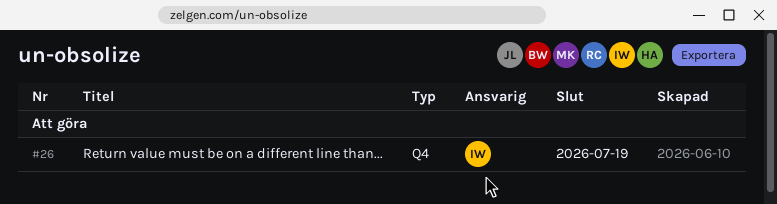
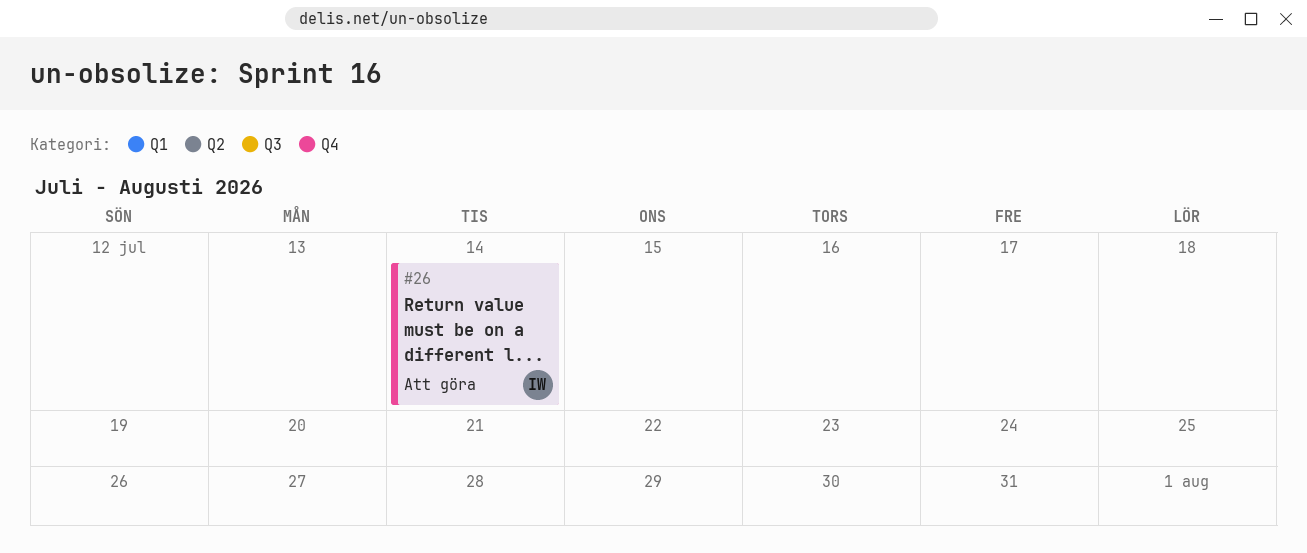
#26, due: Jul 19 -> Jul 14

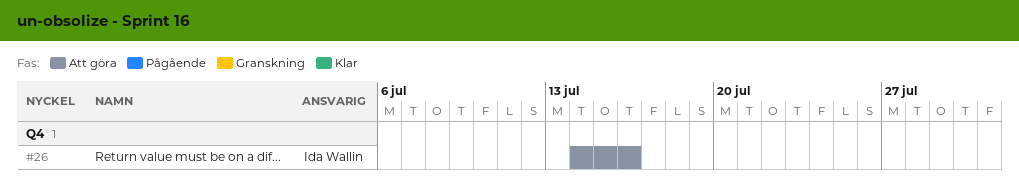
#26, due: Jul 14 -> Jul 16

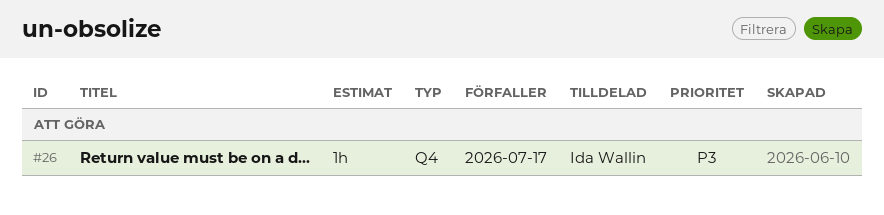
#26, due: Jul 16 -> Jul 17

